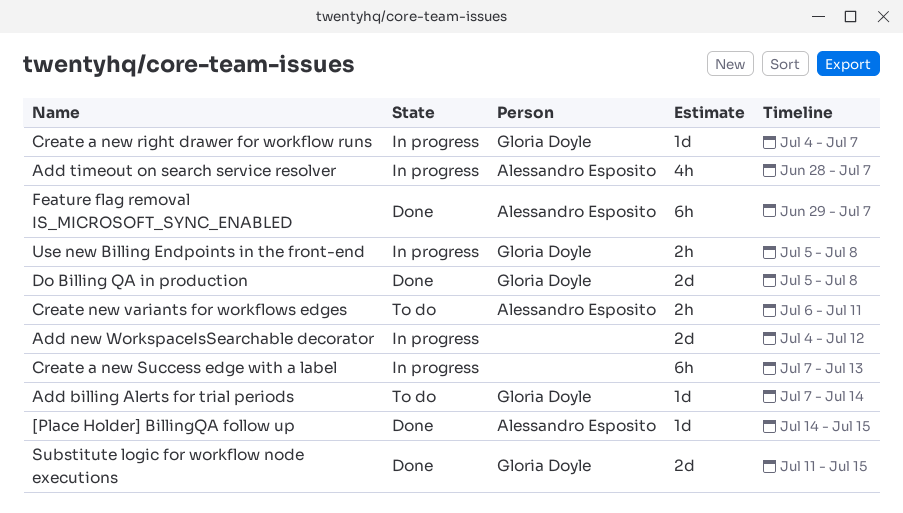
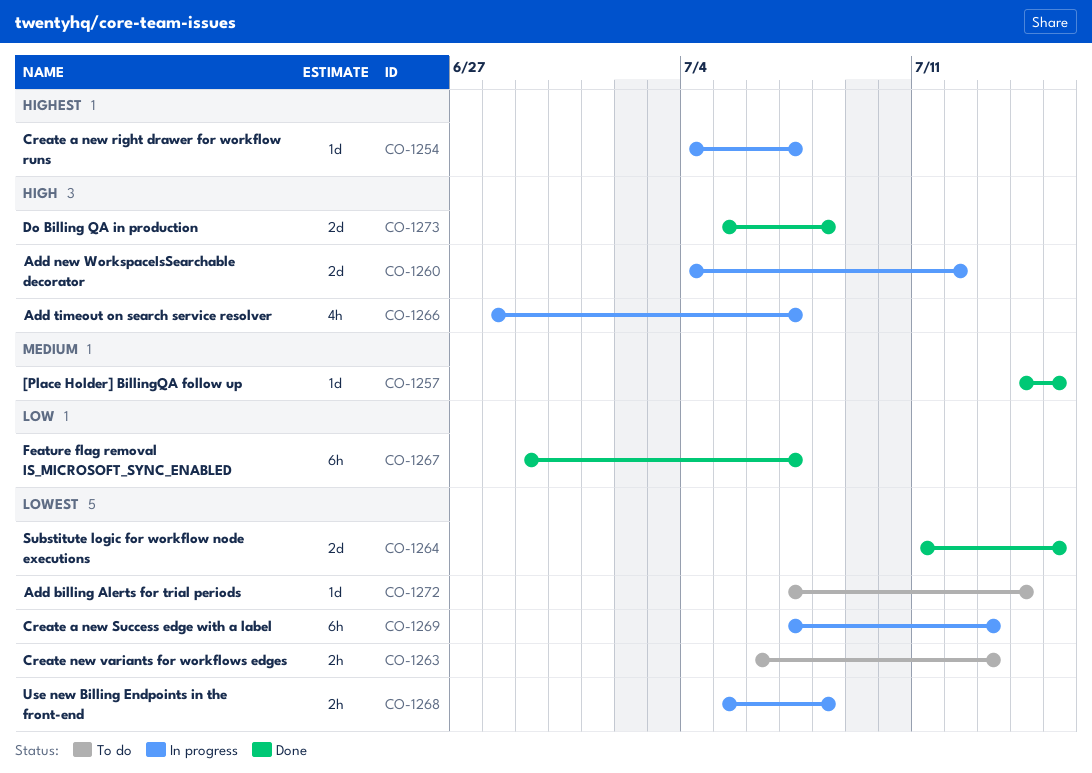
Create new variants for workflows edges, due: Jul 11 -> Jul 13

